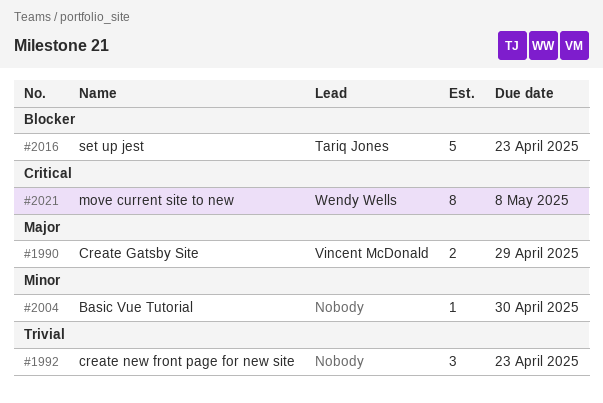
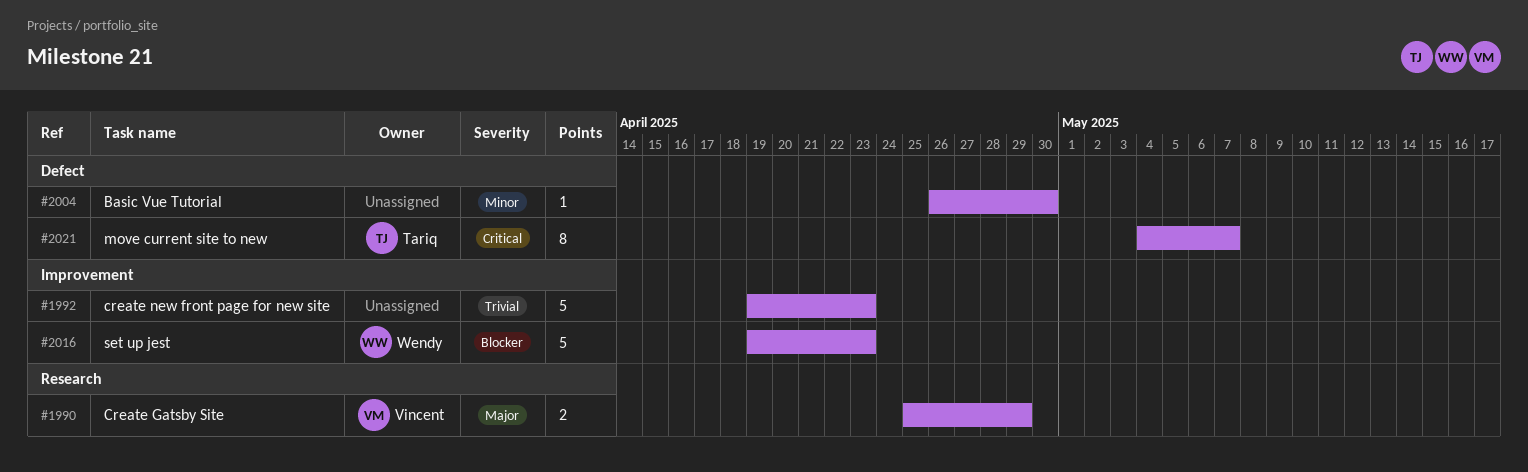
#1992, estimate: 3 -> 5
#2016, owner: Tariq Jones -> Wendy Wells
#2021, owner: Wendy Wells -> Tariq Jones
#2021, due: May 8 -> May 7

